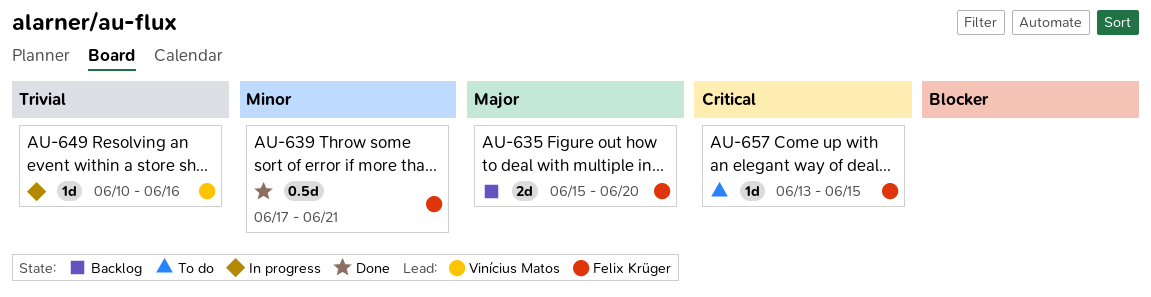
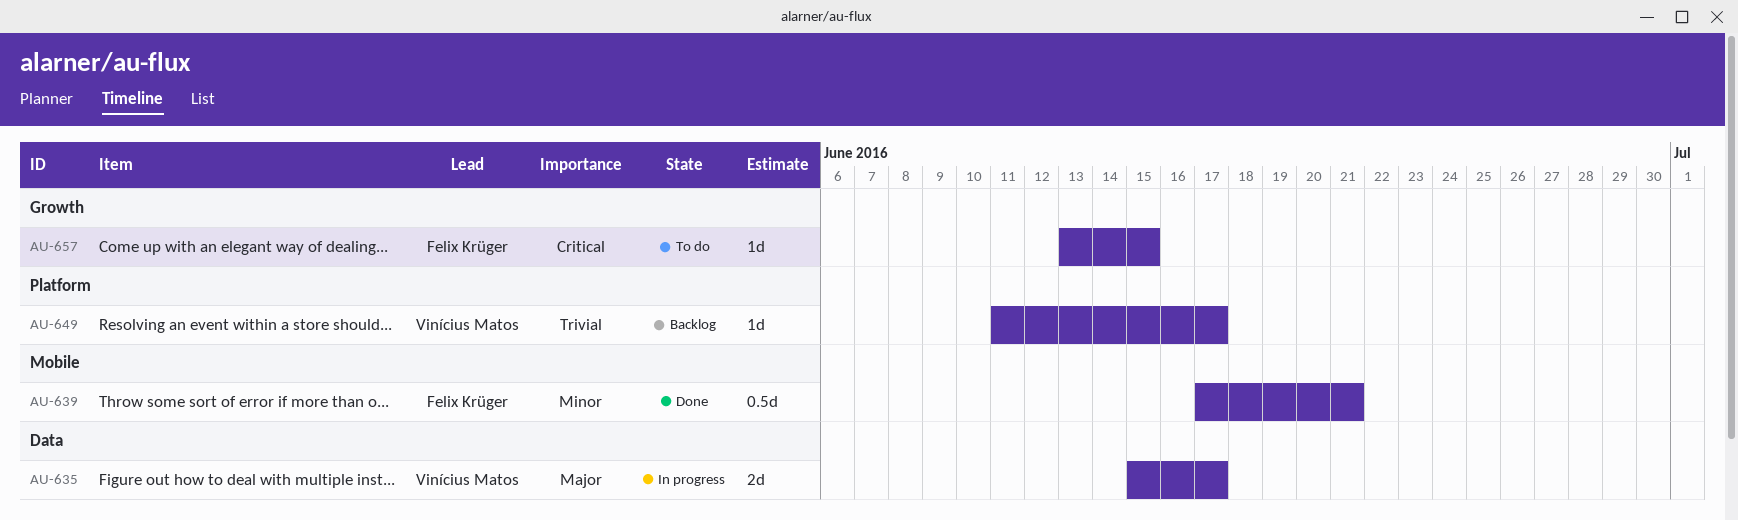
AU-635, status: Backlog -> In progress
AU-635, owner: Felix Krüger -> Vinícius Matos
AU-635, due: Jun 20 -> Jun 17
AU-649, status: In progress -> Backlog
AU-649, start: Jun 10 -> Jun 11
AU-649, due: Jun 16 -> Jun 17

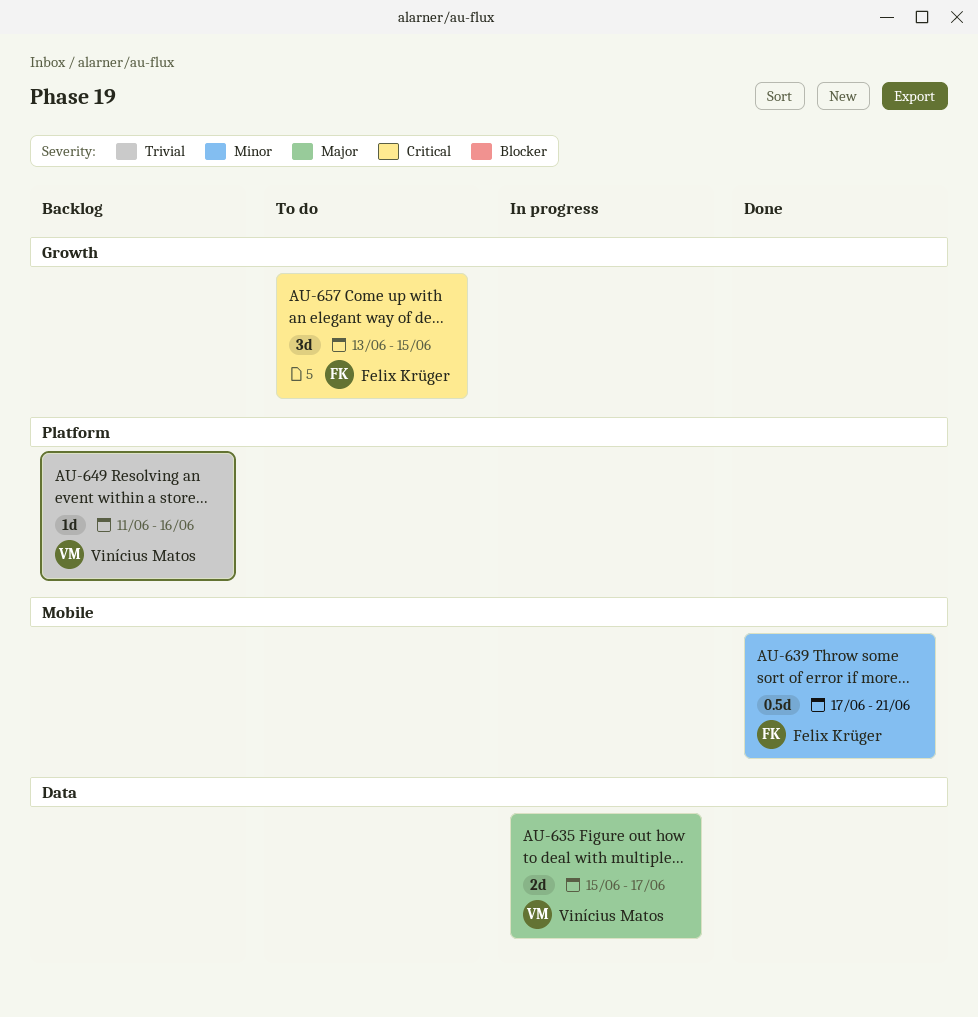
AU-649, due: Jun 17 -> Jun 16
AU-657, estimate: 1d -> 3d

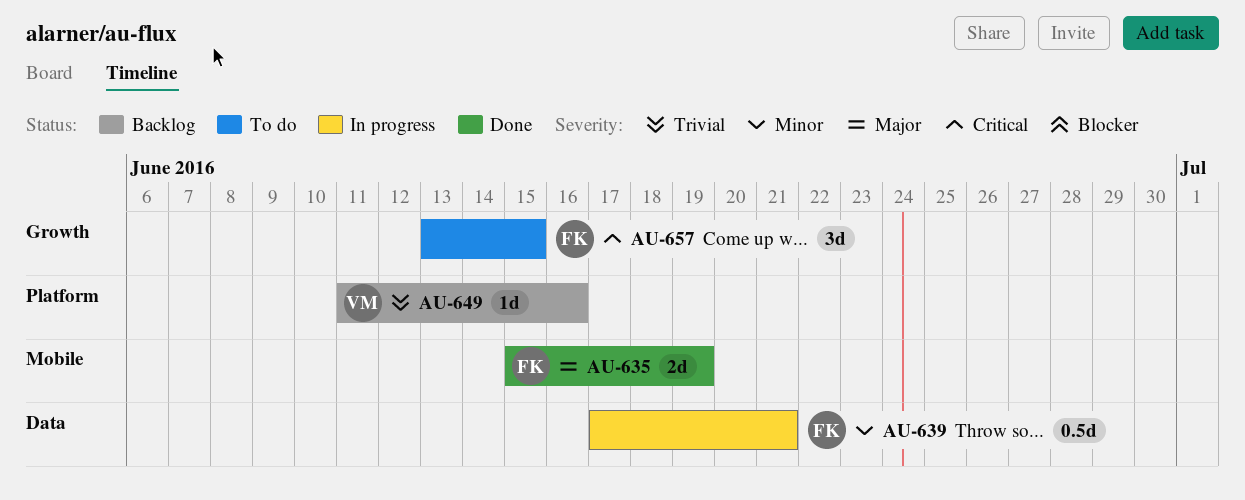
AU-635, status: In progress -> Done
AU-635, owner: Vinícius Matos -> Felix Krüger
AU-635, label: Data -> Mobile
AU-635, due: Jun 17 -> Jun 19
AU-639, status: Done -> In progress
AU-639, label: Mobile -> Data

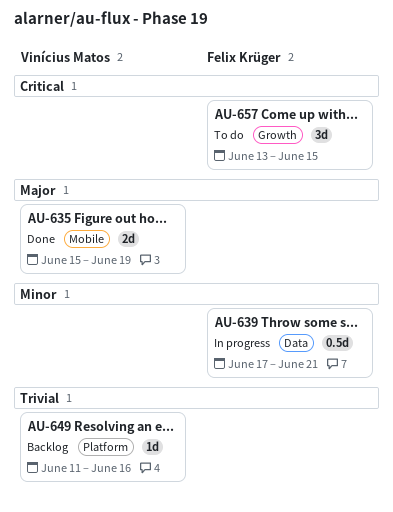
AU-635, owner: Felix Krüger -> Vinícius Matos

